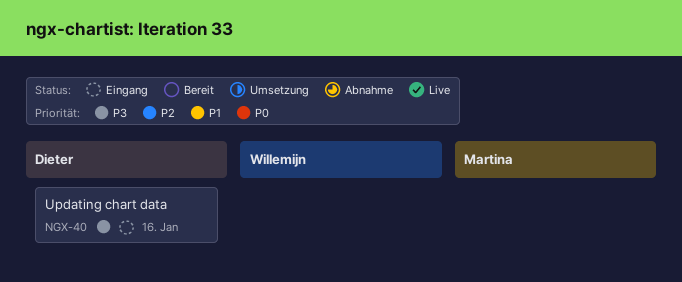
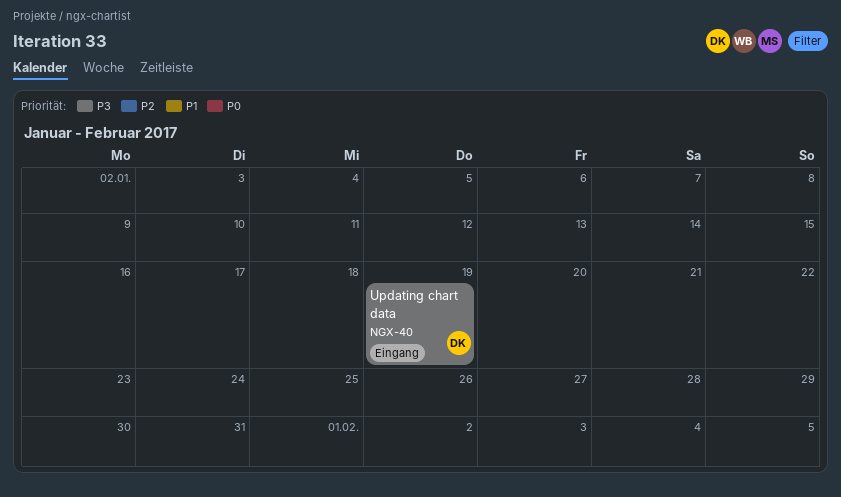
NGX-40, due: Jan 16 -> Jan 19

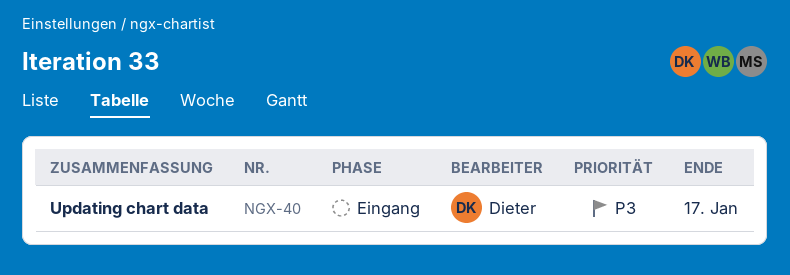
NGX-40, due: Jan 19 -> Jan 17

